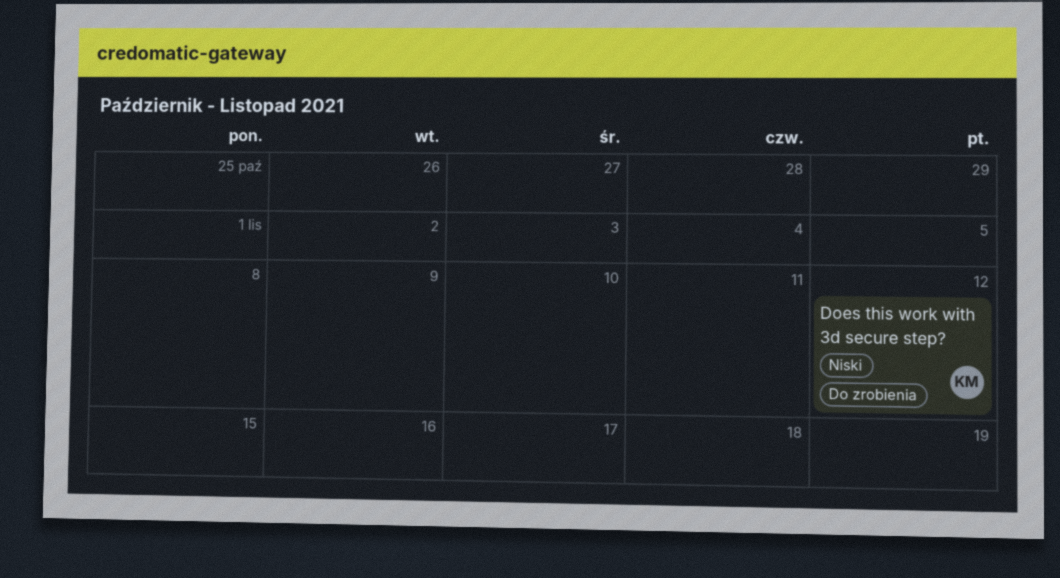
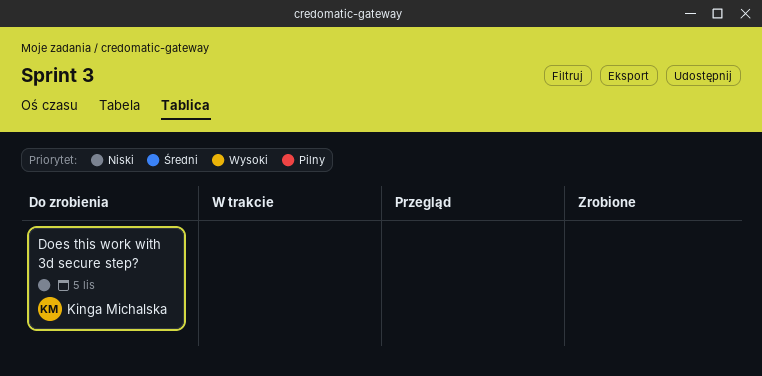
Does this work with 3d secure step?, due: Nov 12 -> Nov 5

